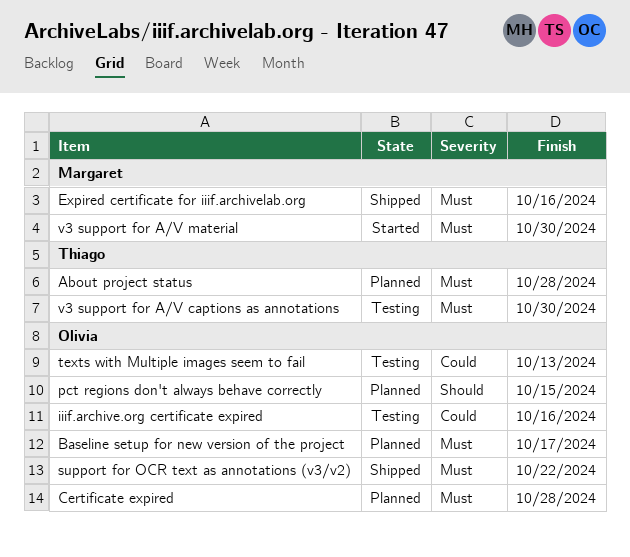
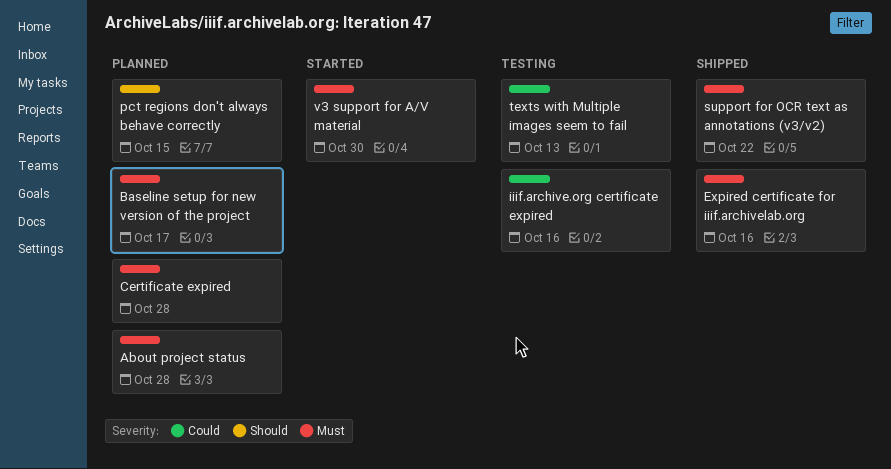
v3 support for A/V captions as annotations: present -> none

